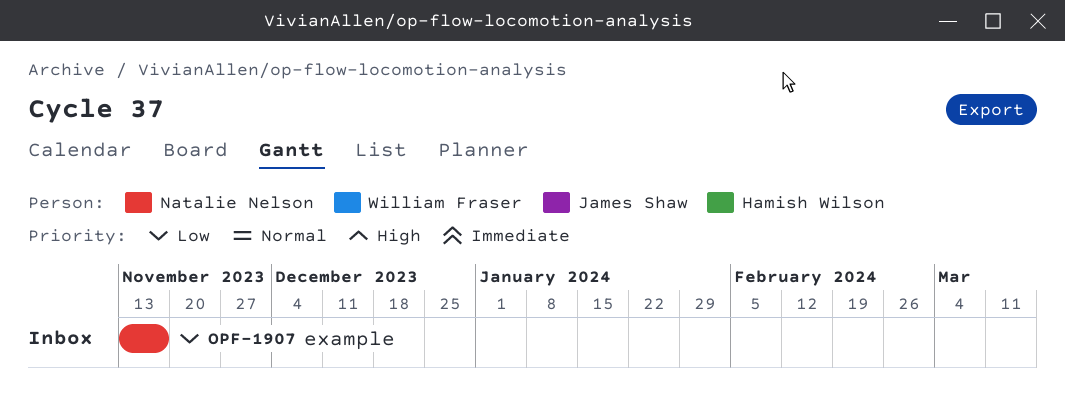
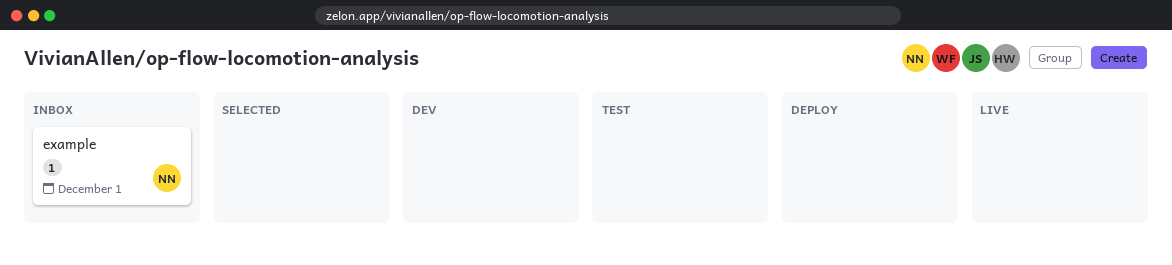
example, due: Nov 17 -> Dec 1

